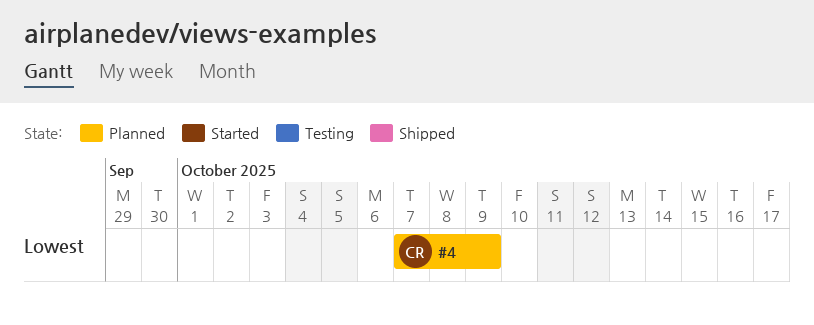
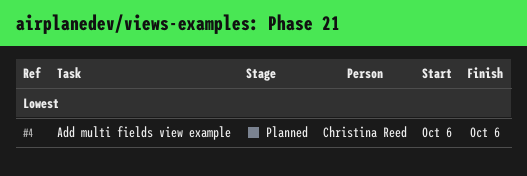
#4, start: Oct 7 -> Oct 6
#4, due: Oct 9 -> Oct 6

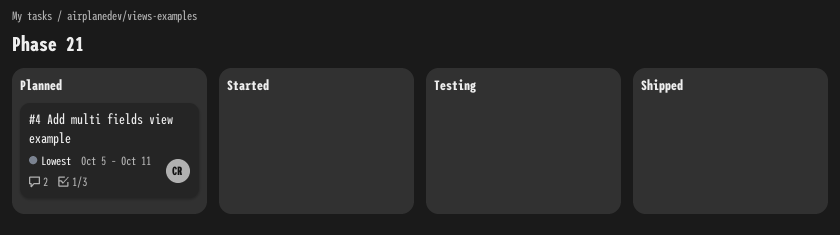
#4, start: Oct 6 -> Oct 5
#4, due: Oct 6 -> Oct 11

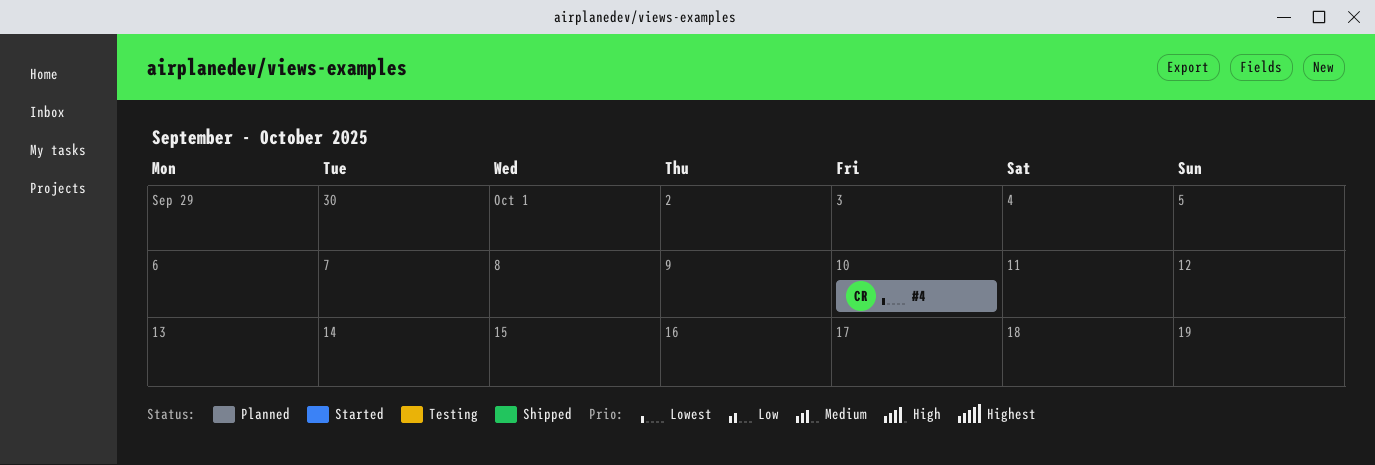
#4, start: Oct 5 -> Oct 10
#4, due: Oct 11 -> Oct 10

